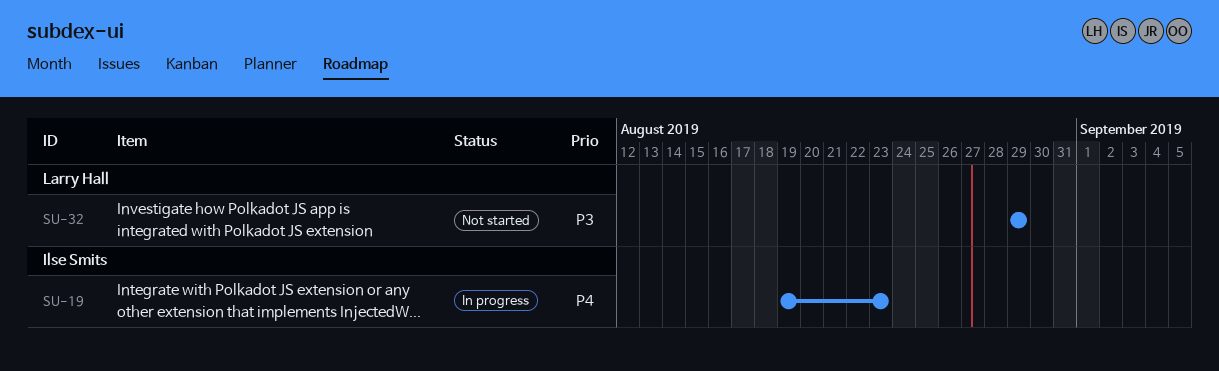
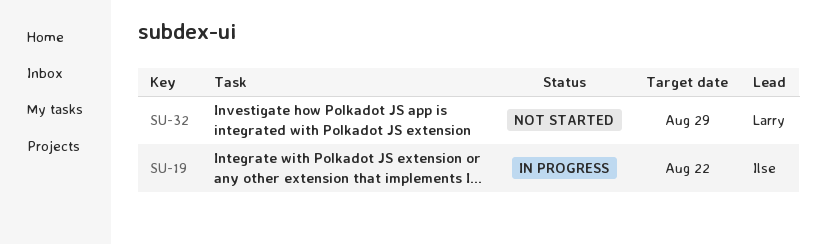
SU-19, due: Aug 23 -> Aug 22

